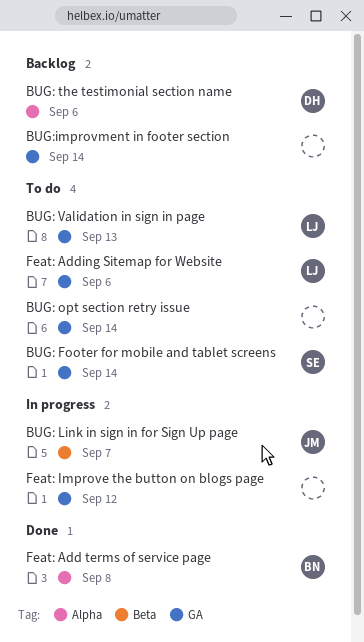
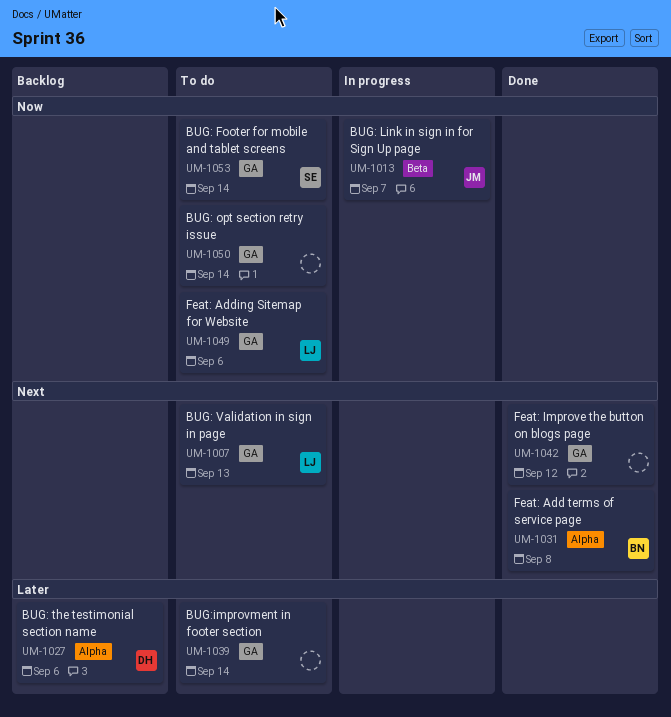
BUG:improvment in footer section, status: Backlog -> To do
Feat: Improve the button on blogs page, status: In progress -> Done

